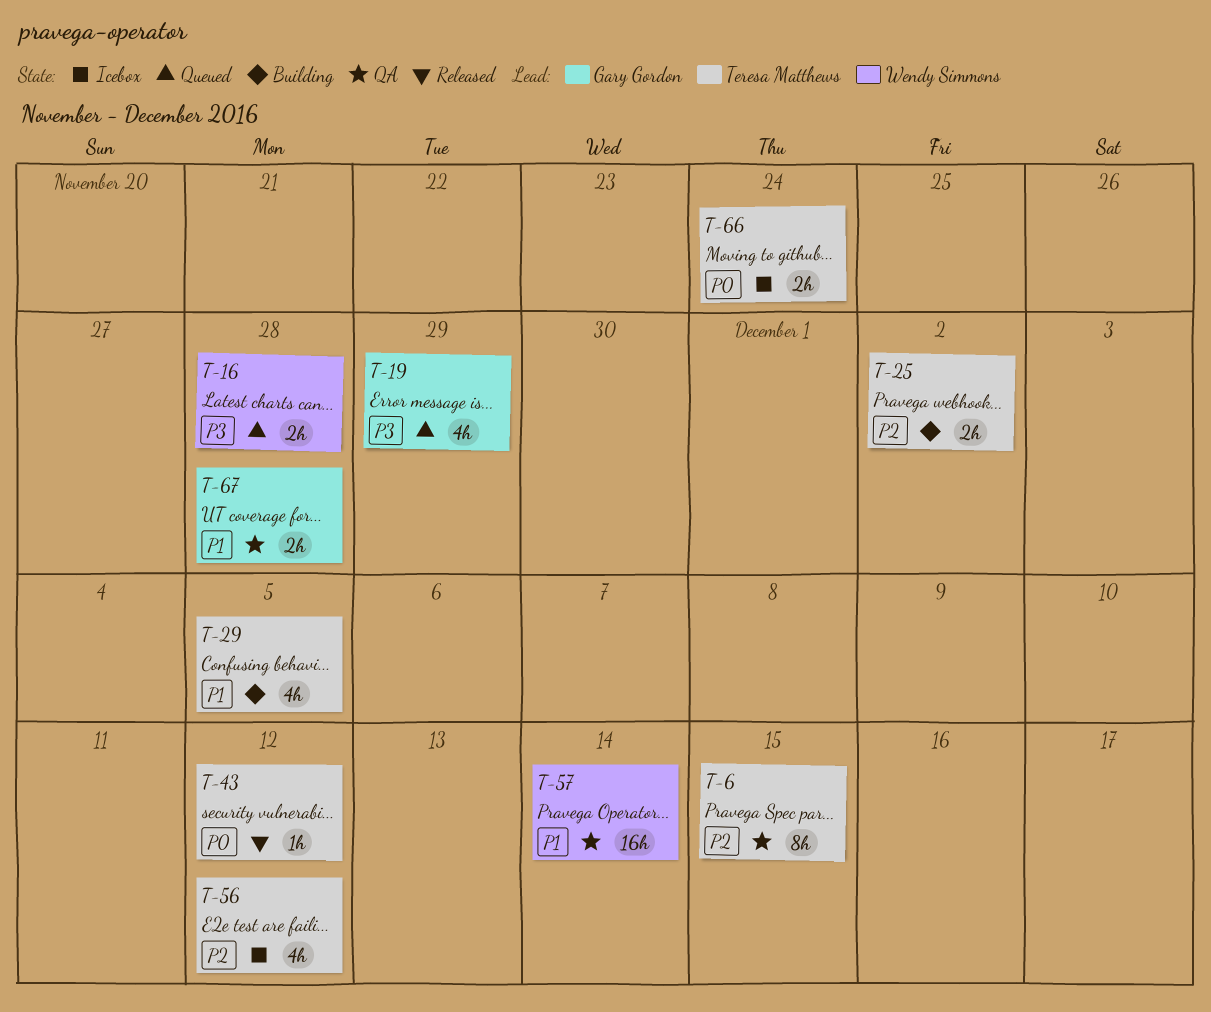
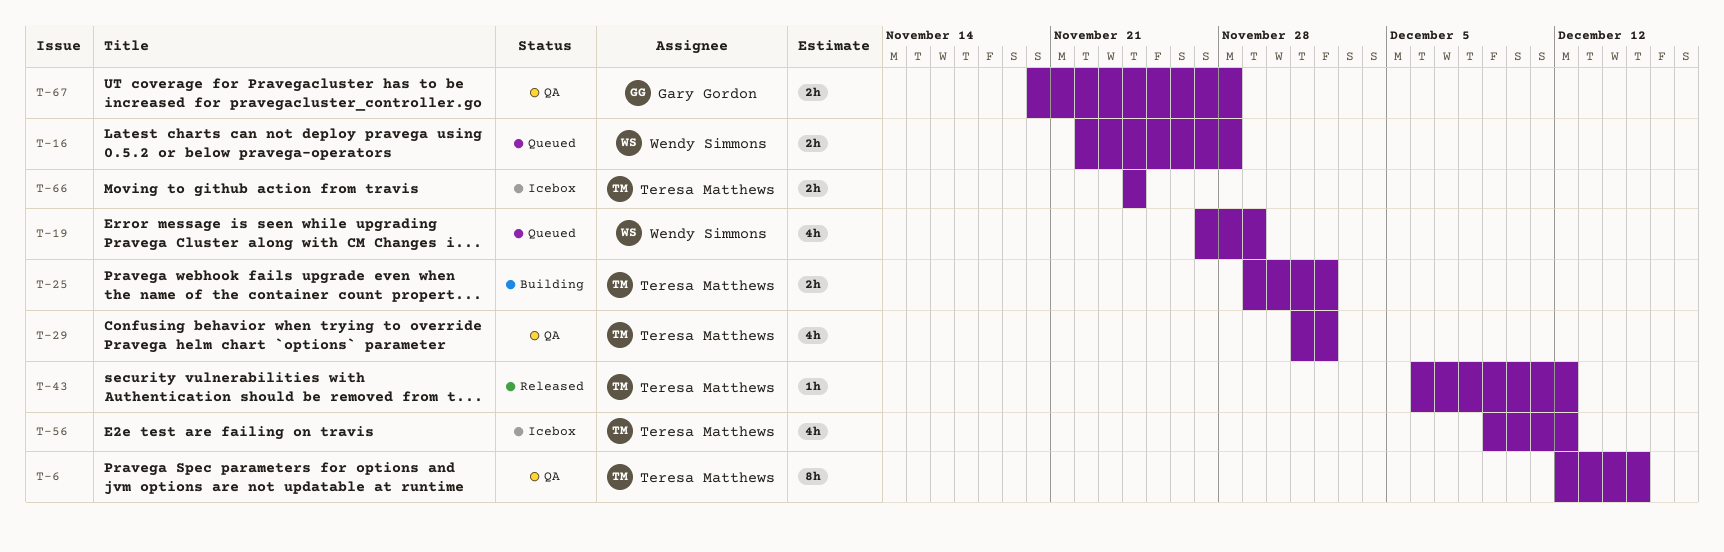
T-19, owner: Gary Gordon -> Wendy Simmons
T-29, status: Building -> QA
T-29, due: Dec 5 -> Dec 2
T-57: present -> none

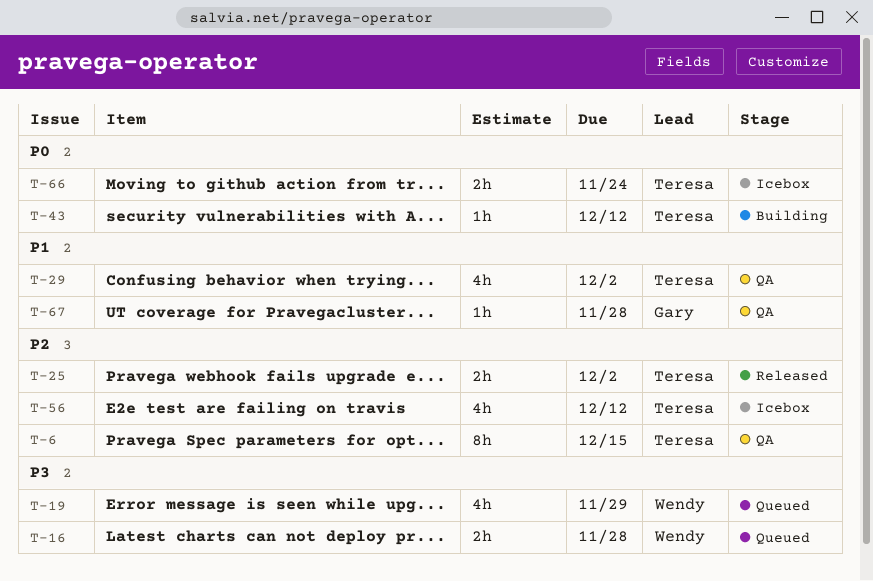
T-25, status: Building -> Released
T-43, status: Released -> Building
T-67, estimate: 2h -> 1h

